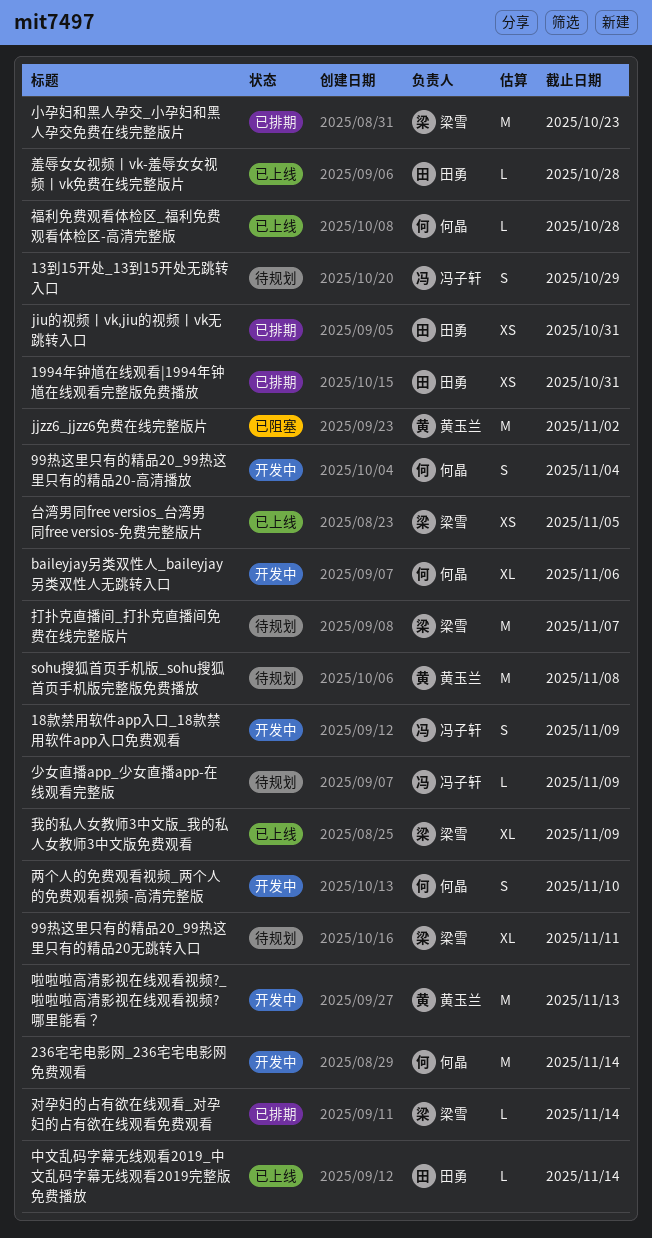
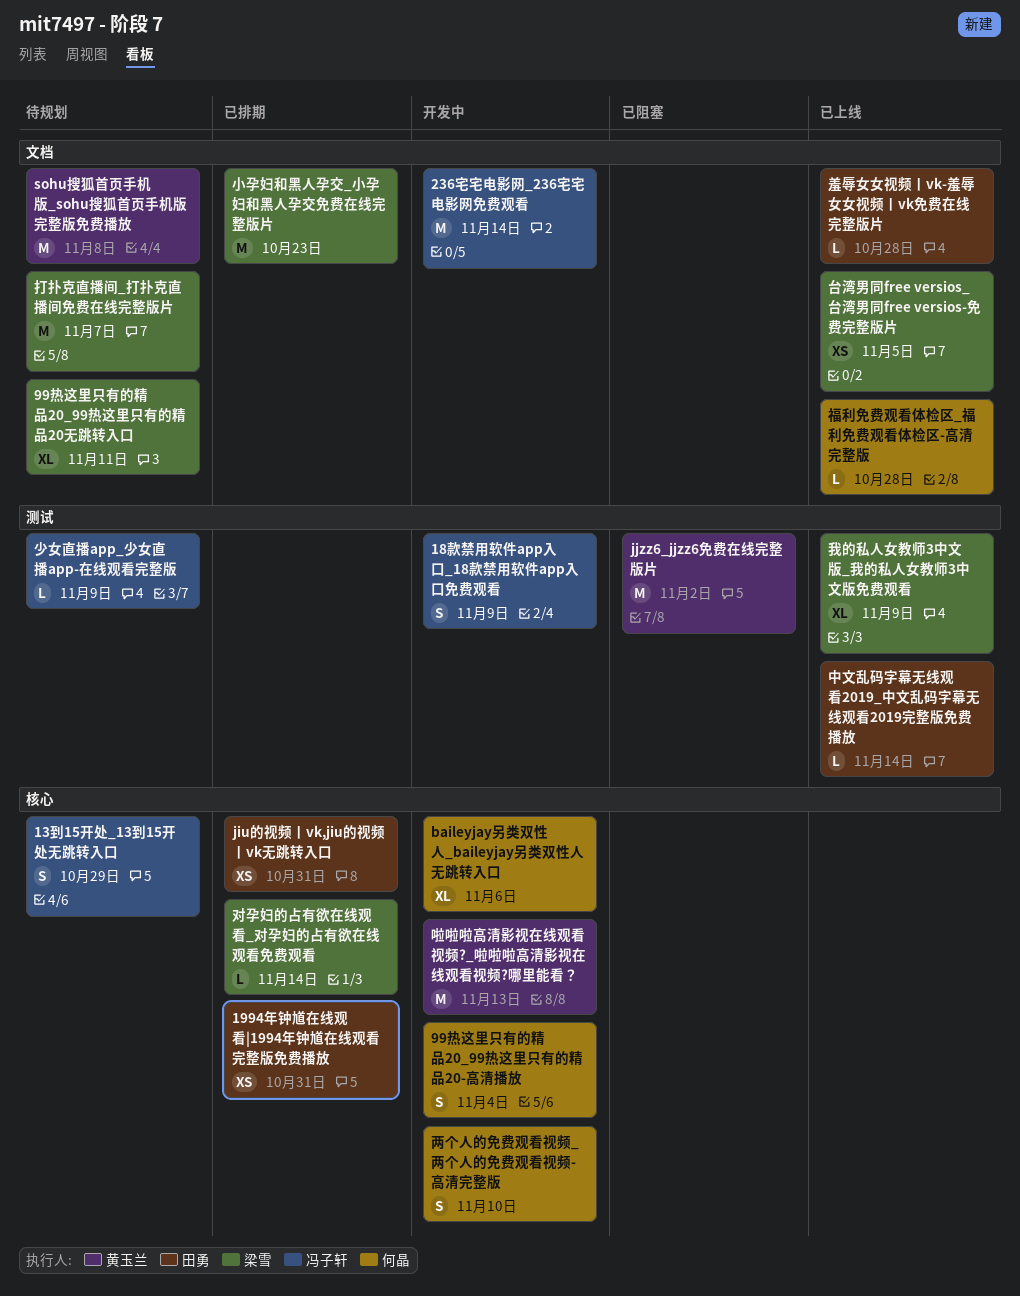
236宅宅电影网_236宅宅电影网免费观看, owner: 何晶 -> 冯子轩

